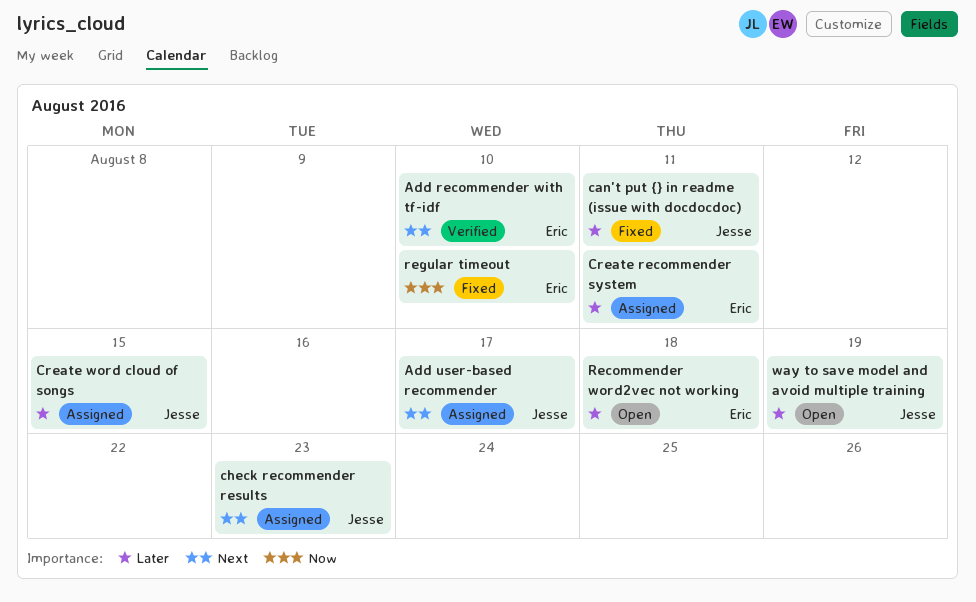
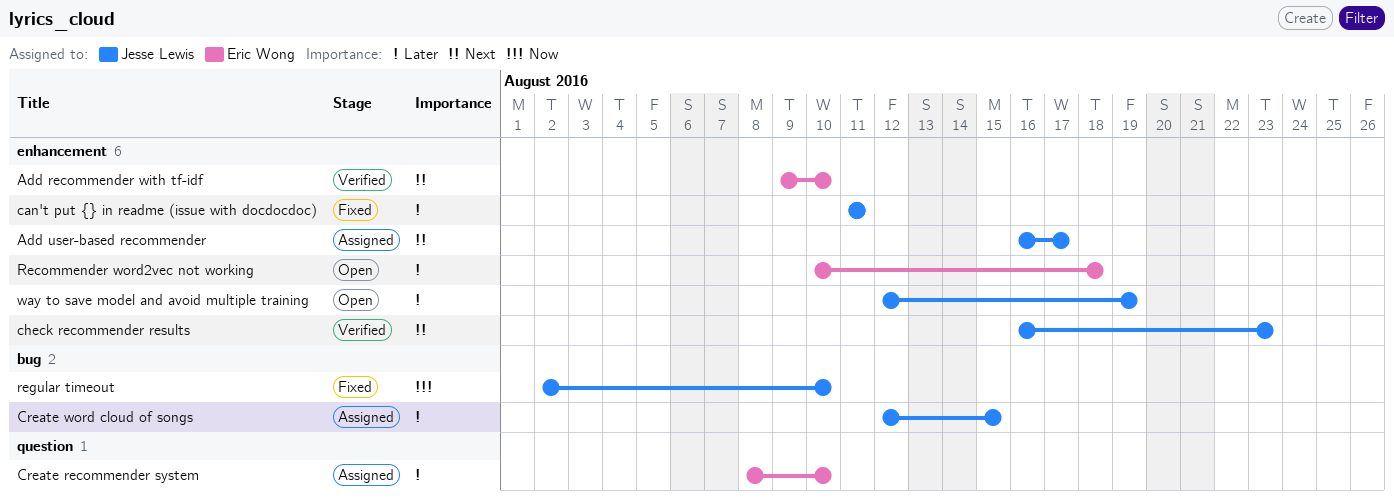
check recommender results, status: Assigned -> Verified
Create recommender system, due: Aug 11 -> Aug 10
regular timeout, owner: Eric Wong -> Jesse Lewis

